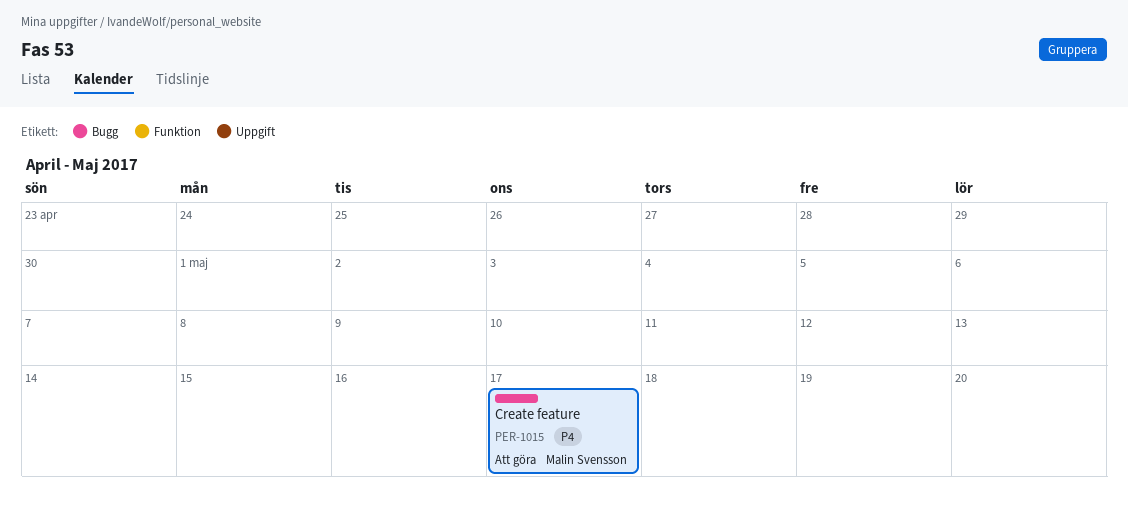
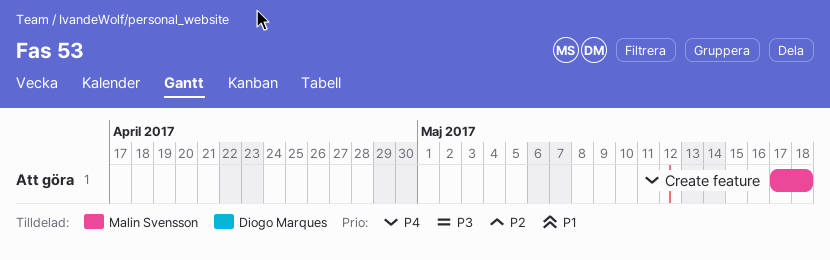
Create feature, due: May 17 -> May 18

